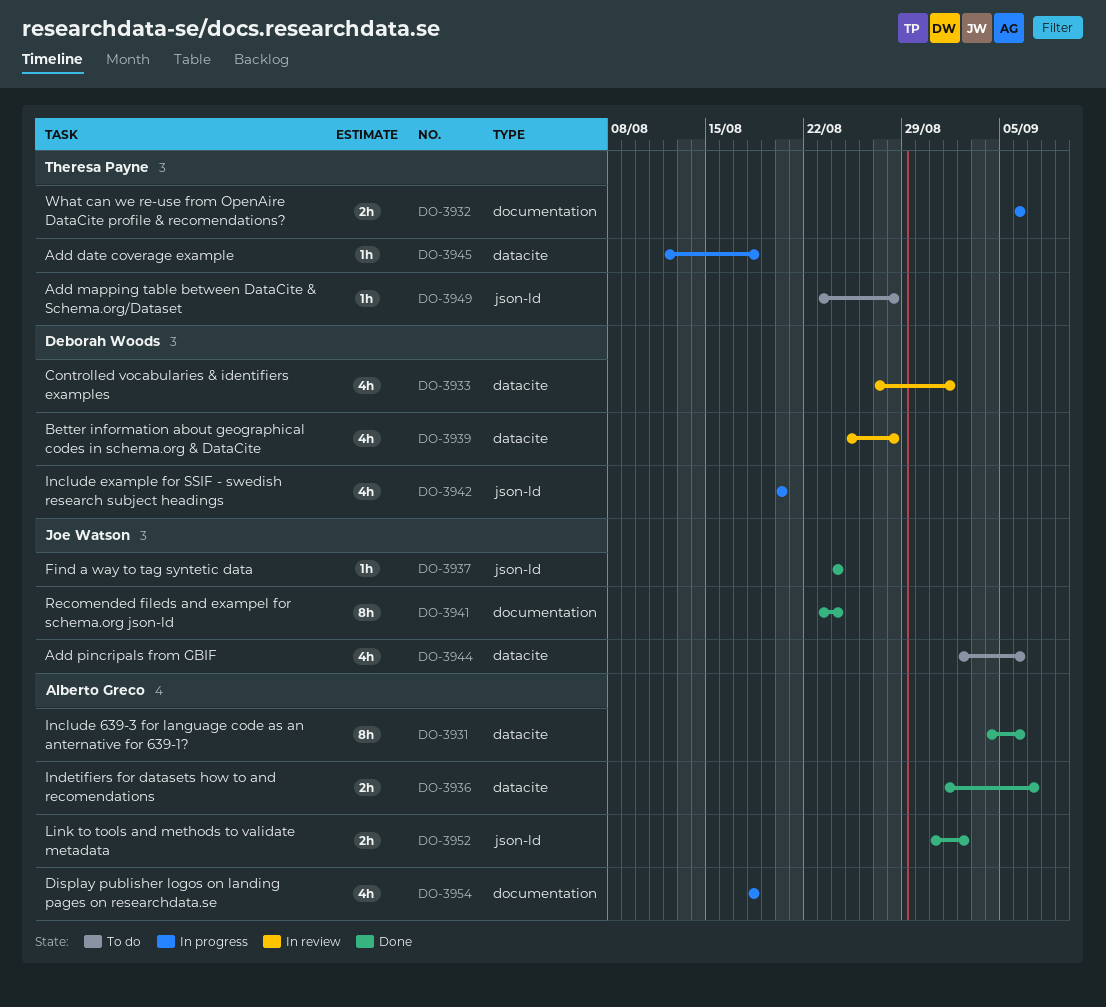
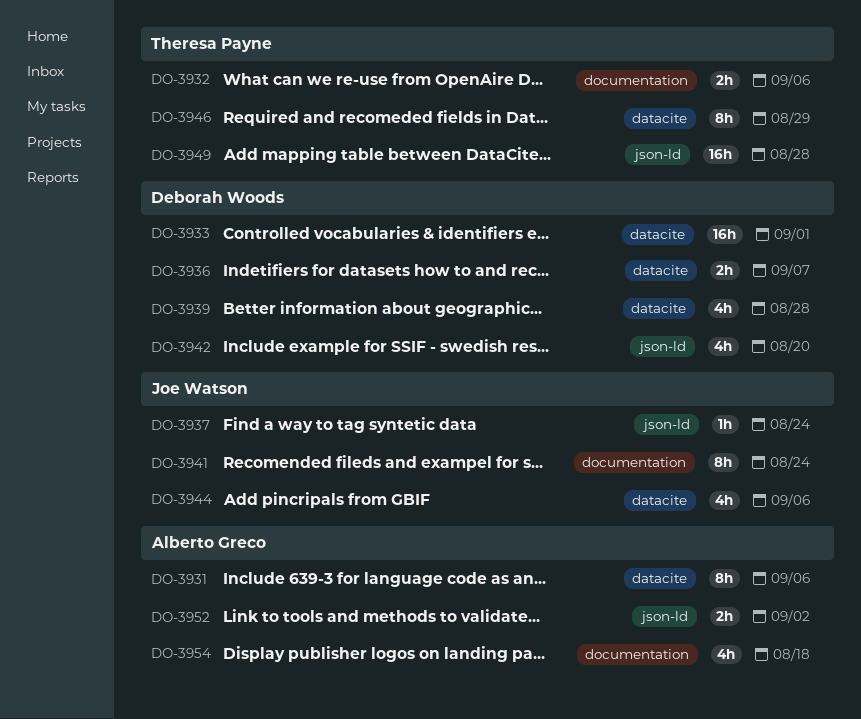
DO-3933, estimate: 4h -> 16h
DO-3936, owner: Alberto Greco -> Deborah Woods
DO-3945: present -> none
DO-3946: none -> present
DO-3949, estimate: 1h -> 16h

